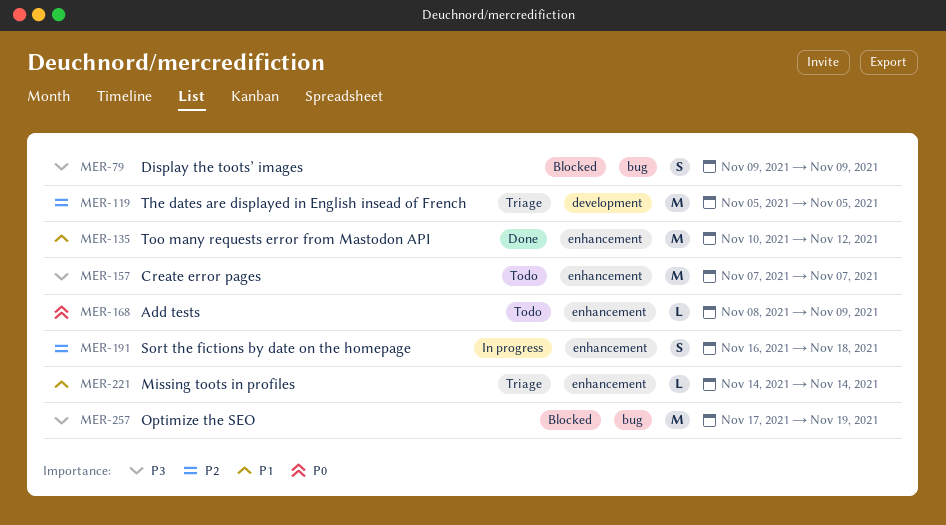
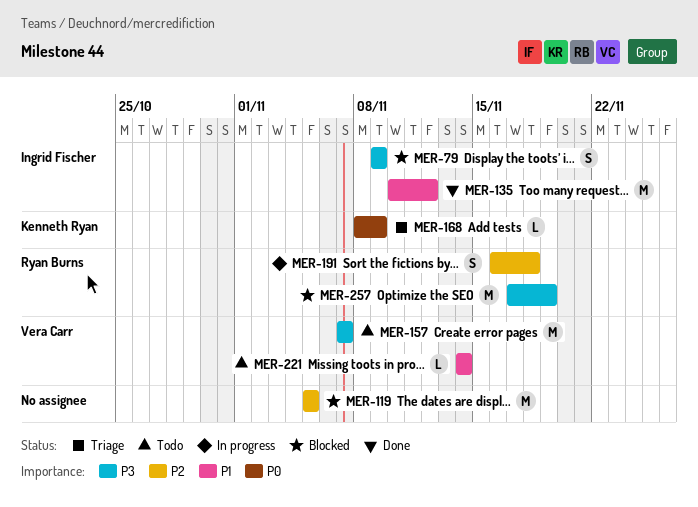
MER-119, status: Triage -> Blocked
MER-168, status: Todo -> Triage
MER-221, status: Triage -> Todo

